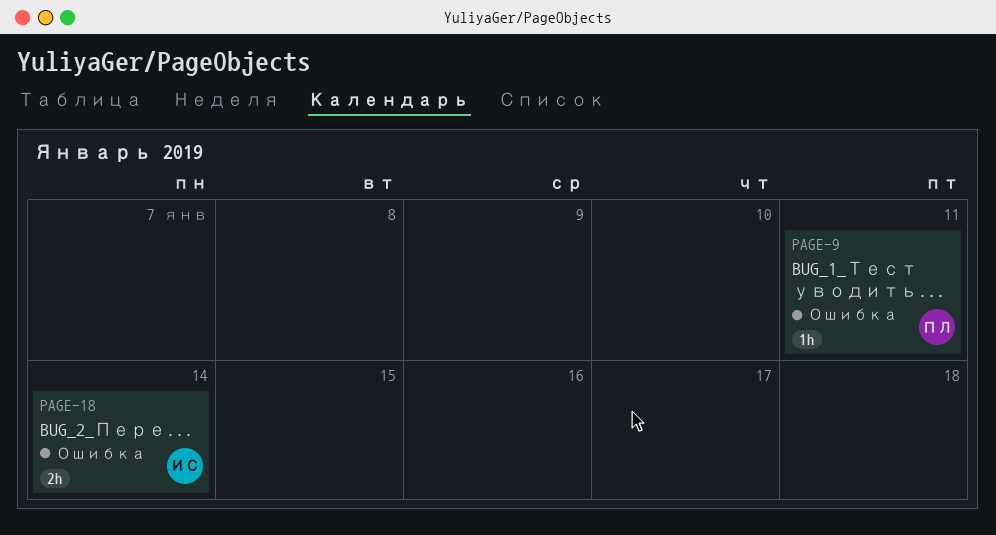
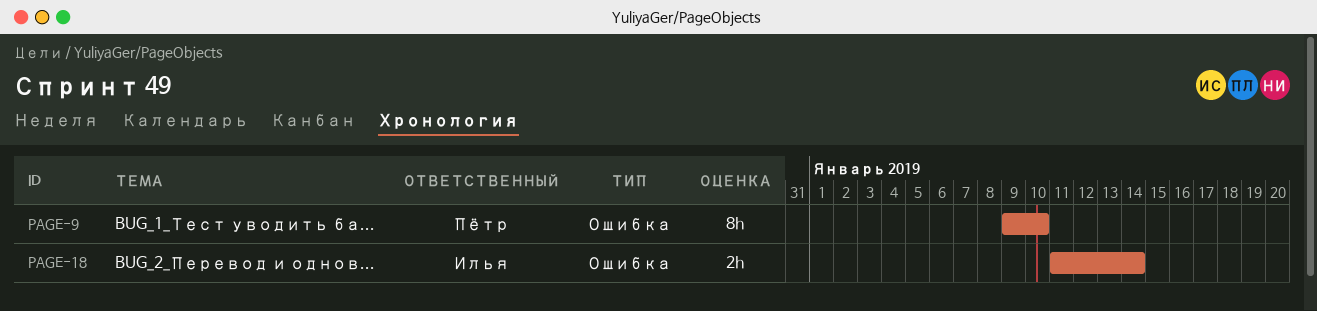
PAGE-9, estimate: 1h -> 8h
PAGE-9, due: Jan 11 -> Jan 10

